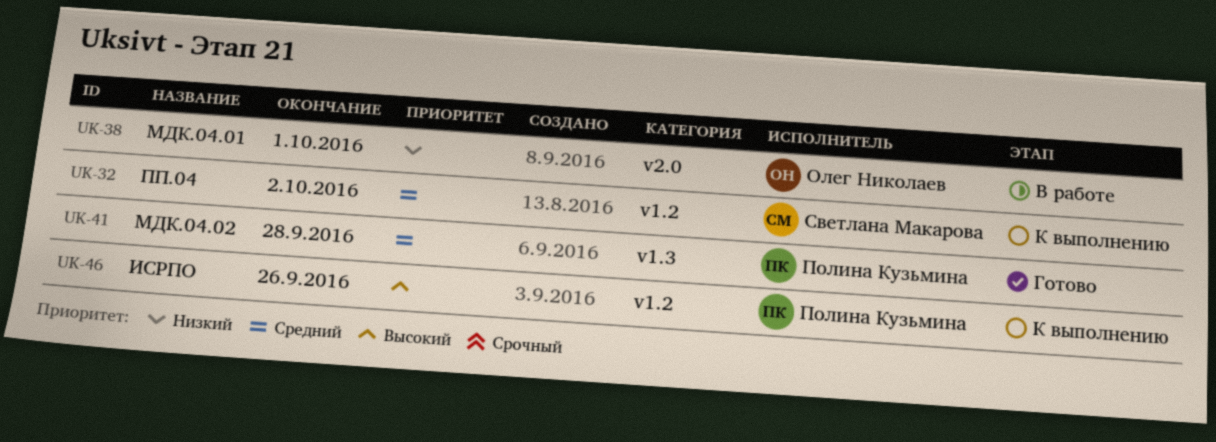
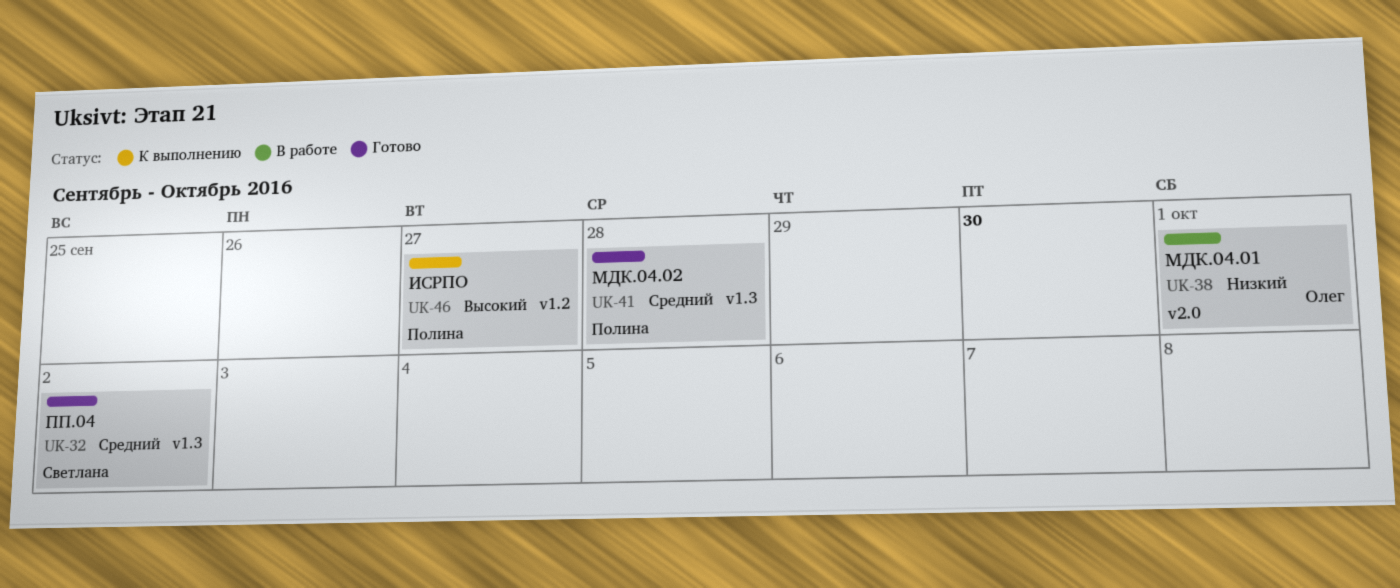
UK-32, status: К выполнению -> Готово
UK-32, label: v1.2 -> v1.3
UK-46, due: Sep 26 -> Sep 27

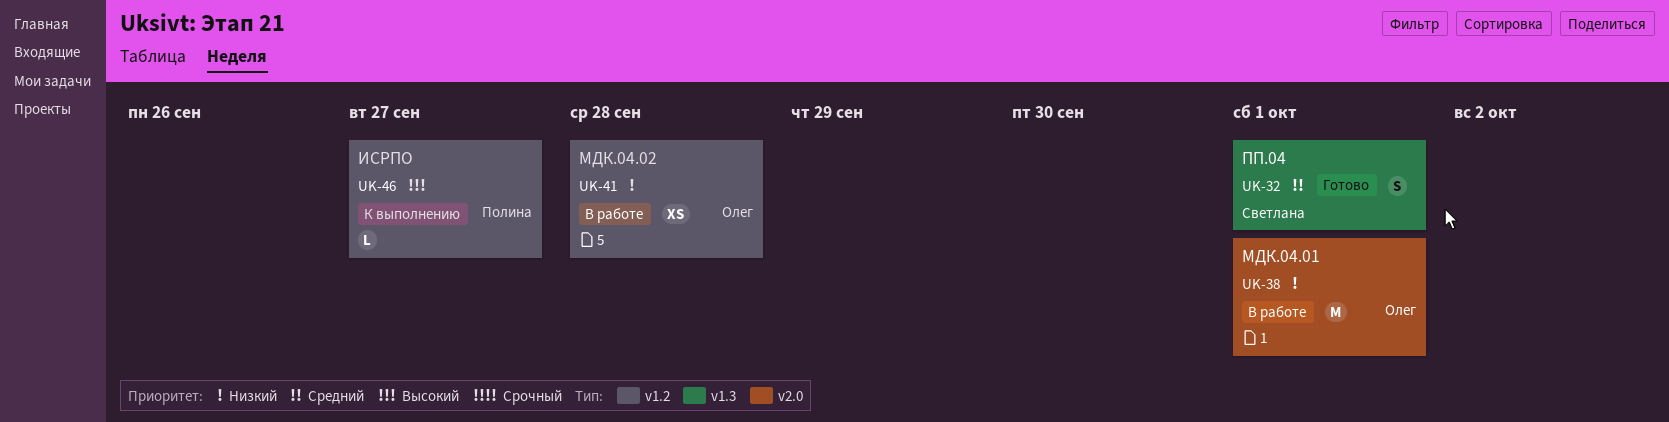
UK-32, due: Oct 2 -> Oct 1
UK-41, status: Готово -> В работе
UK-41, owner: Полина -> Олег
UK-41, priority: Средний -> Низкий
UK-41, label: v1.3 -> v1.2

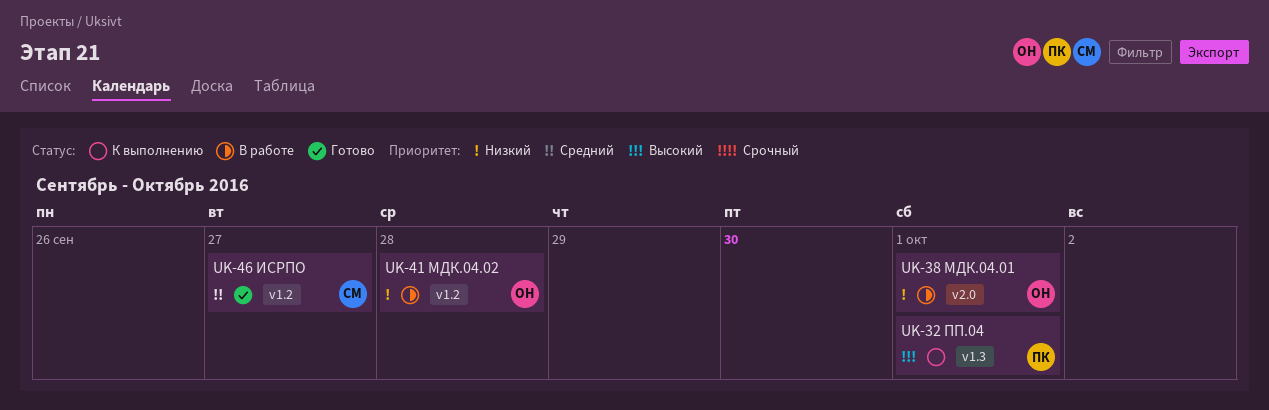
UK-32, status: Готово -> К выполнению
UK-32, owner: Светлана -> Полина
UK-32, priority: Средний -> Высокий
UK-46, status: К выполнению -> Готово
UK-46, owner: Полина -> Светлана
UK-46, priority: Высокий -> Средний

